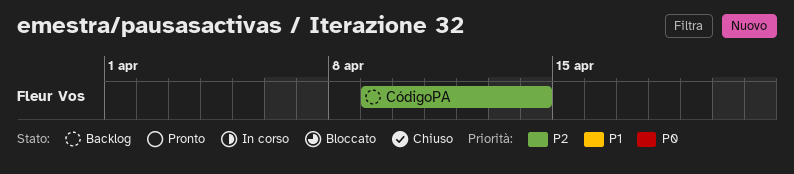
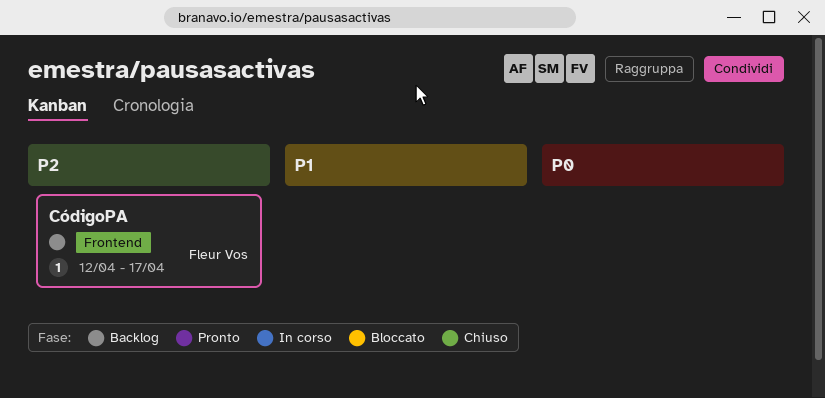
CódigoPA, start: Apr 9 -> Apr 12
CódigoPA, due: Apr 14 -> Apr 17

